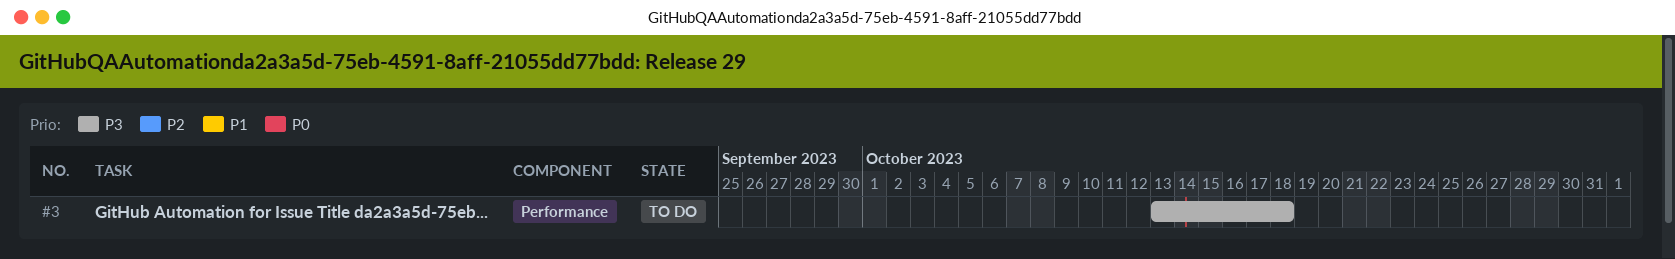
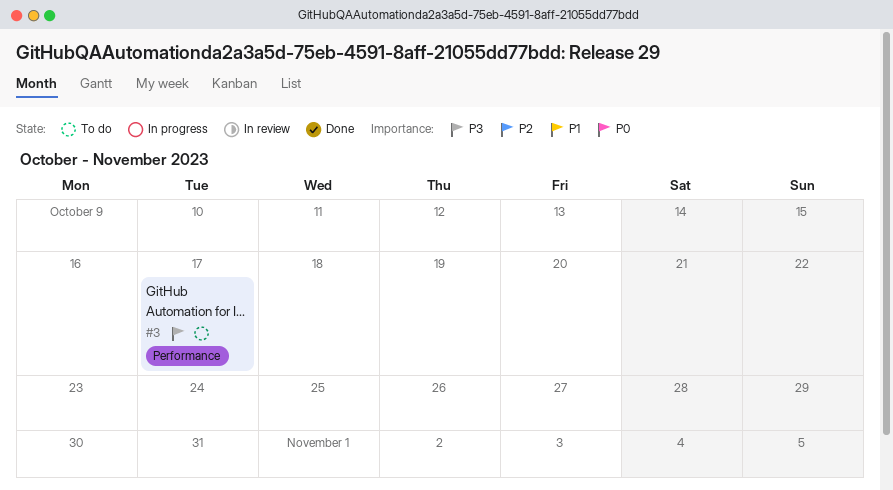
#3, due: Oct 18 -> Oct 17

